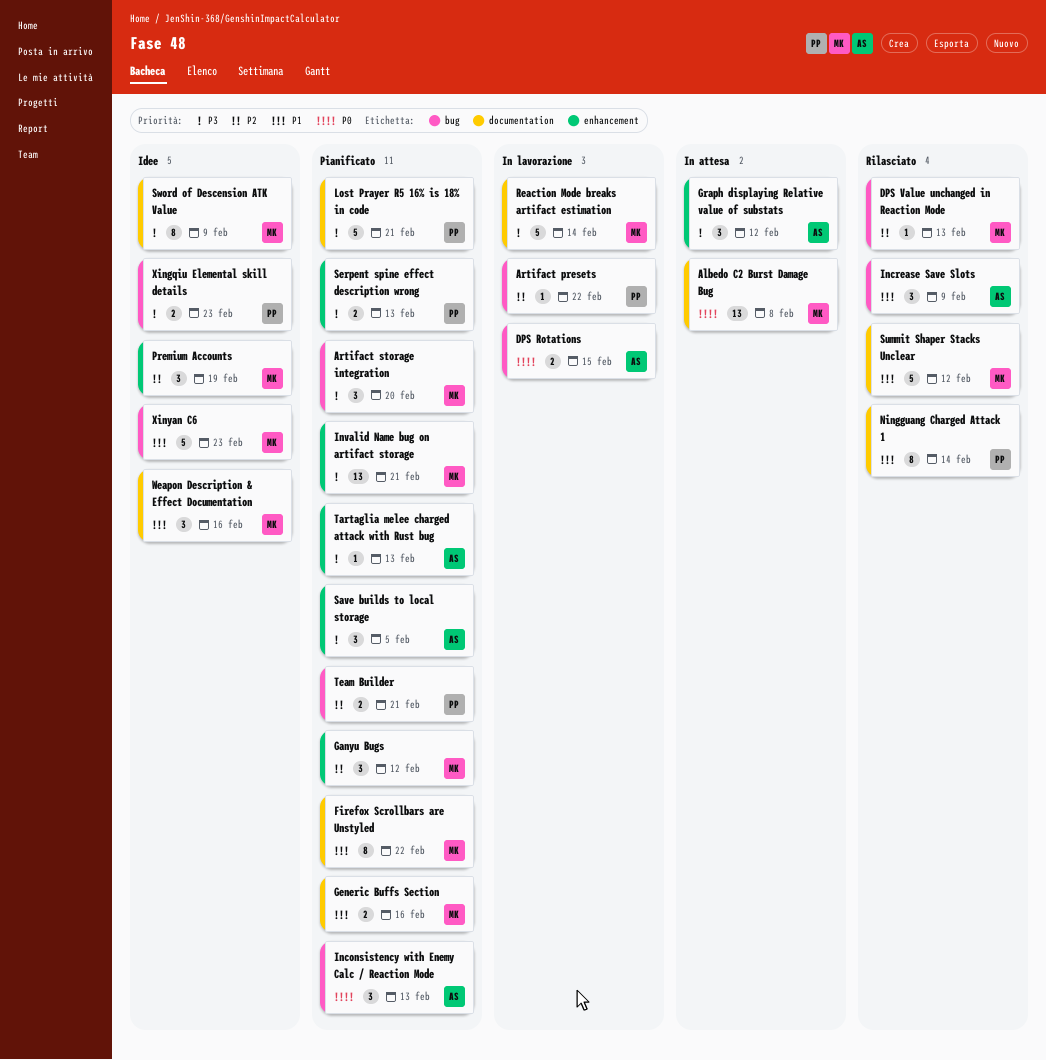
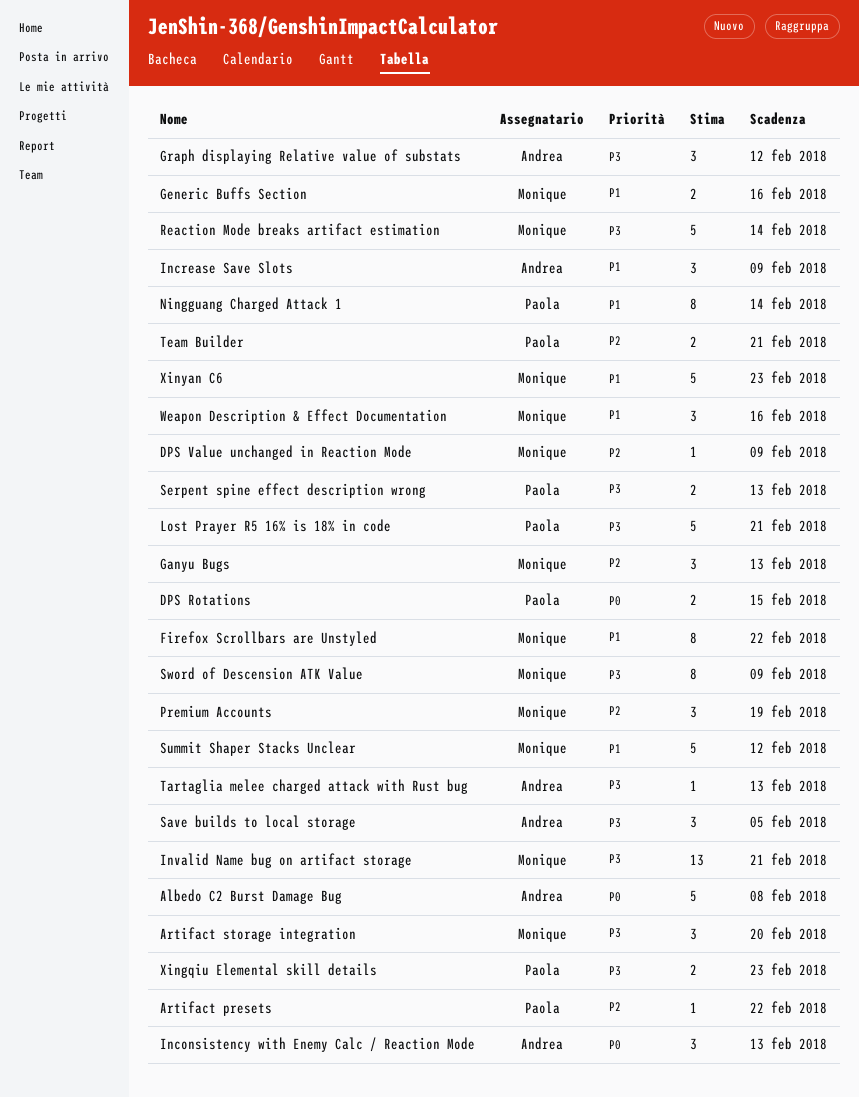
Albedo C2 Burst Damage Bug, owner: Monique -> Andrea
Albedo C2 Burst Damage Bug, estimate: 13 -> 5
DPS Rotations, owner: Andrea -> Paola
DPS Value unchanged in Reaction Mode, due: Feb 13 -> Feb 9
Ganyu Bugs, due: Feb 12 -> Feb 13

